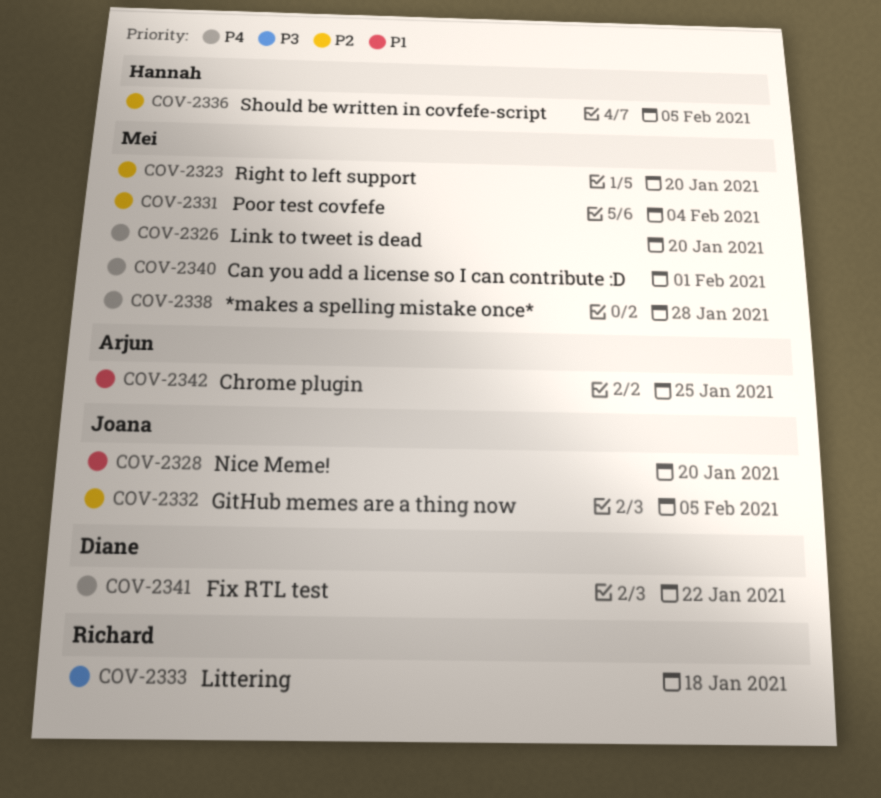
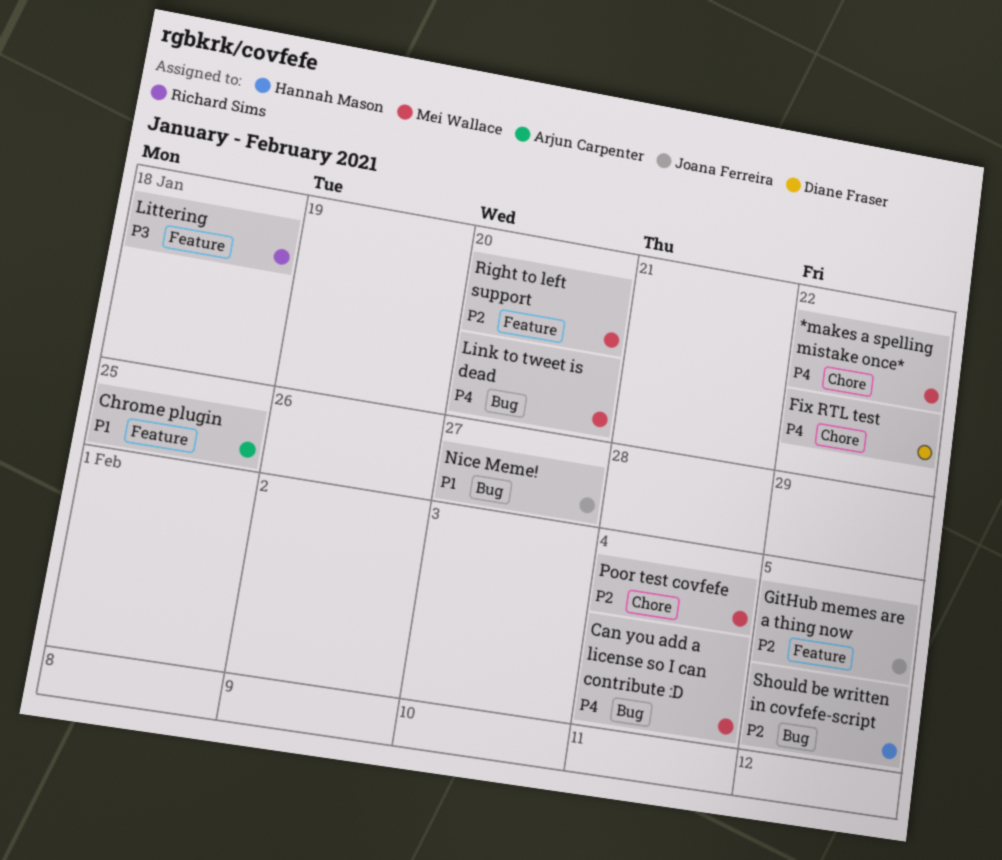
*makes a spelling mistake once*, due: Jan 28 -> Jan 22
Can you add a license so I can contribute :D, due: Feb 1 -> Feb 4
Nice Meme!, due: Jan 20 -> Jan 27

